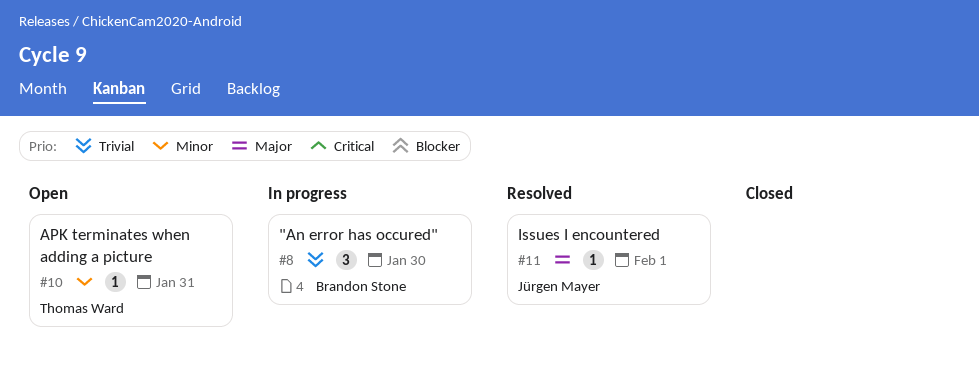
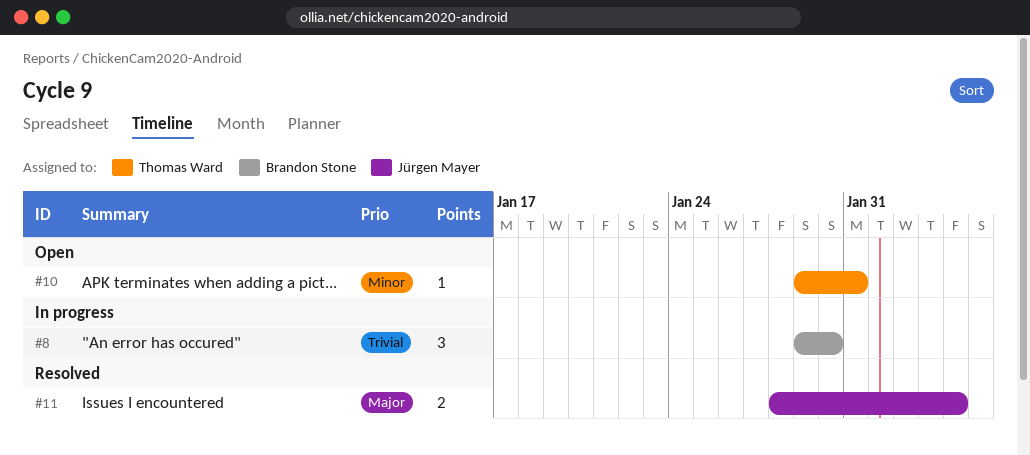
#11, estimate: 1 -> 2
#11, due: Feb 1 -> Feb 4

